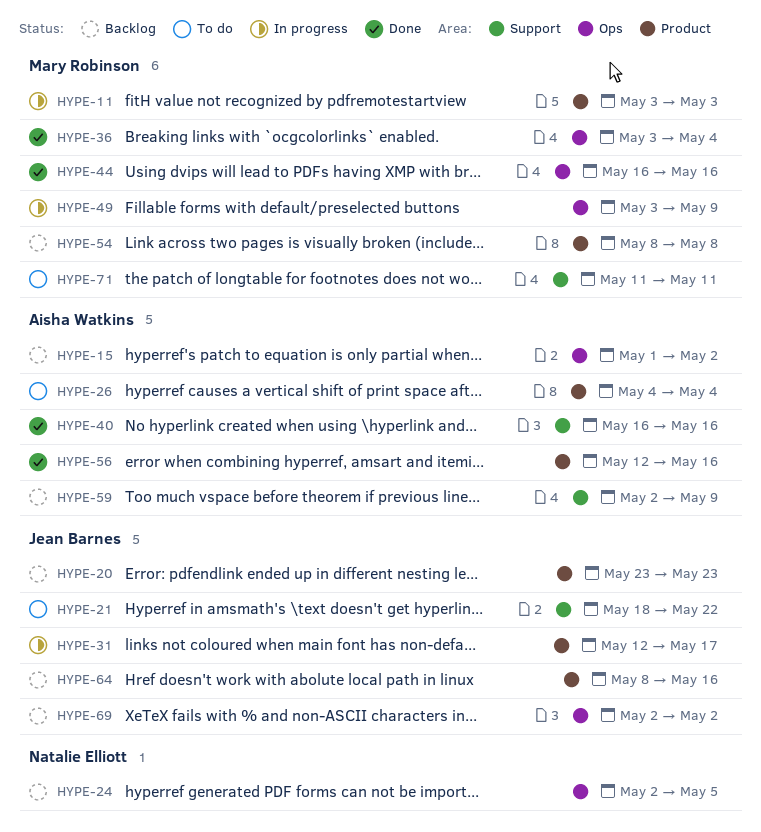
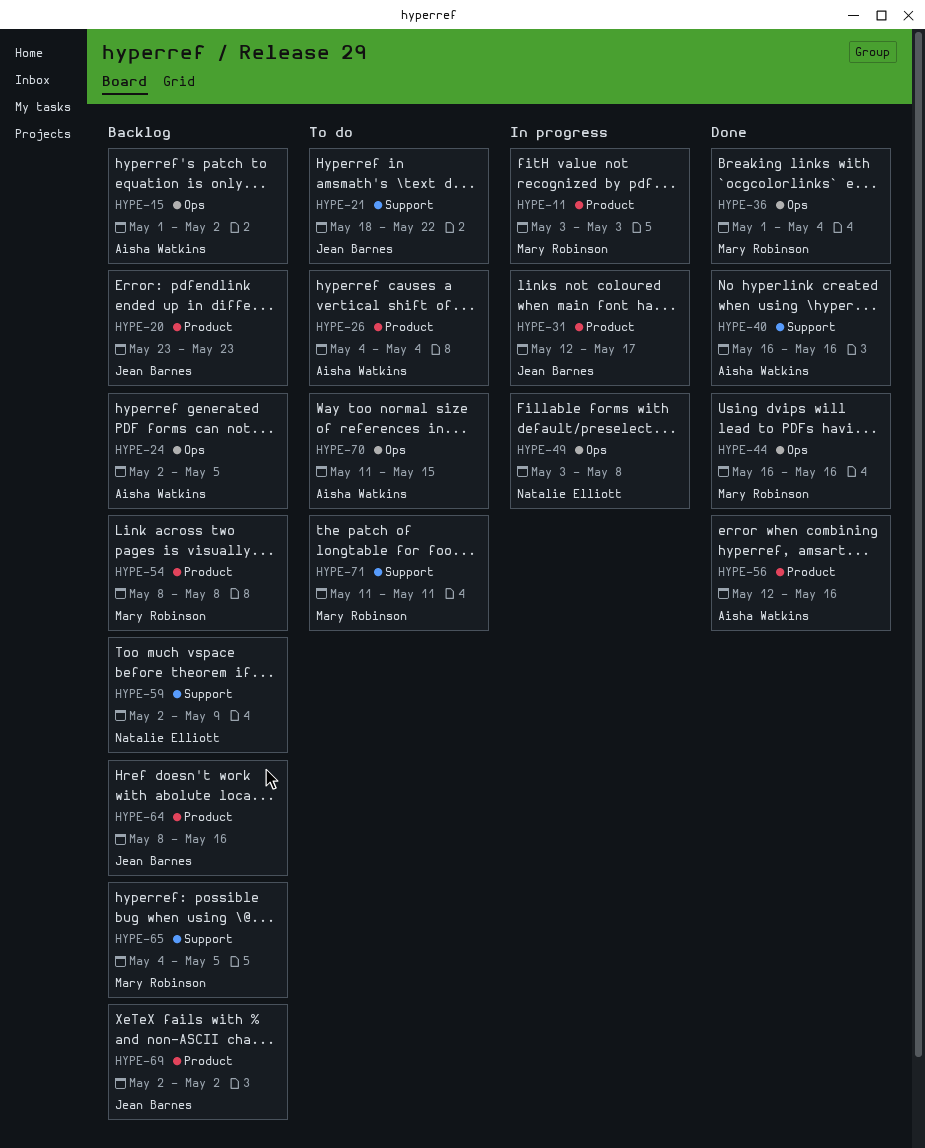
HYPE-24, owner: Natalie Elliott -> Aisha Watkins
HYPE-36, start: May 3 -> May 1
HYPE-49, owner: Mary Robinson -> Natalie Elliott
HYPE-49, due: May 9 -> May 8
HYPE-59, owner: Aisha Watkins -> Natalie Elliott
HYPE-65: none -> present
HYPE-69, label: Ops -> Product
HYPE-70: none -> present

